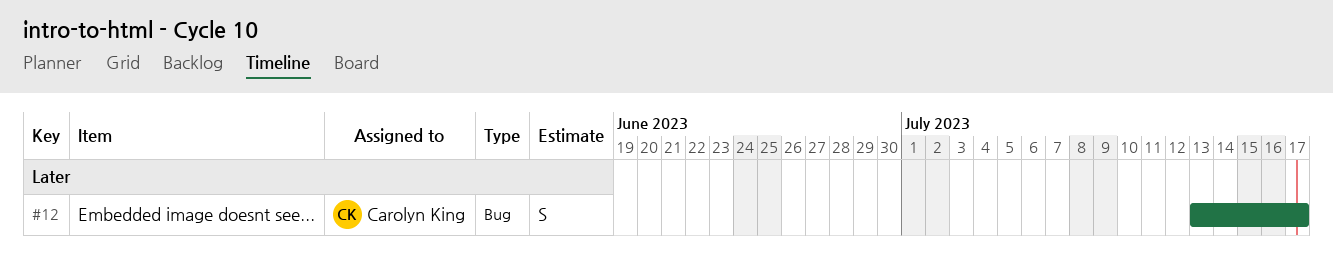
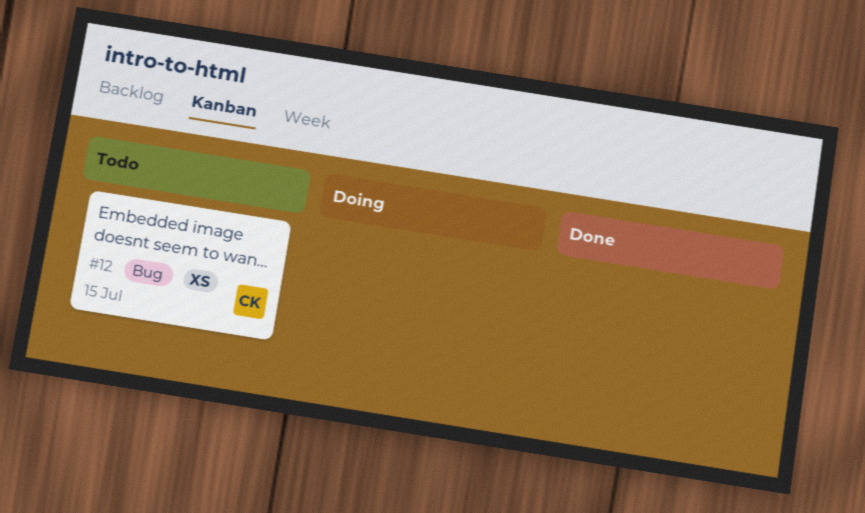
#12, estimate: S -> XS
#12, due: Jul 17 -> Jul 15

